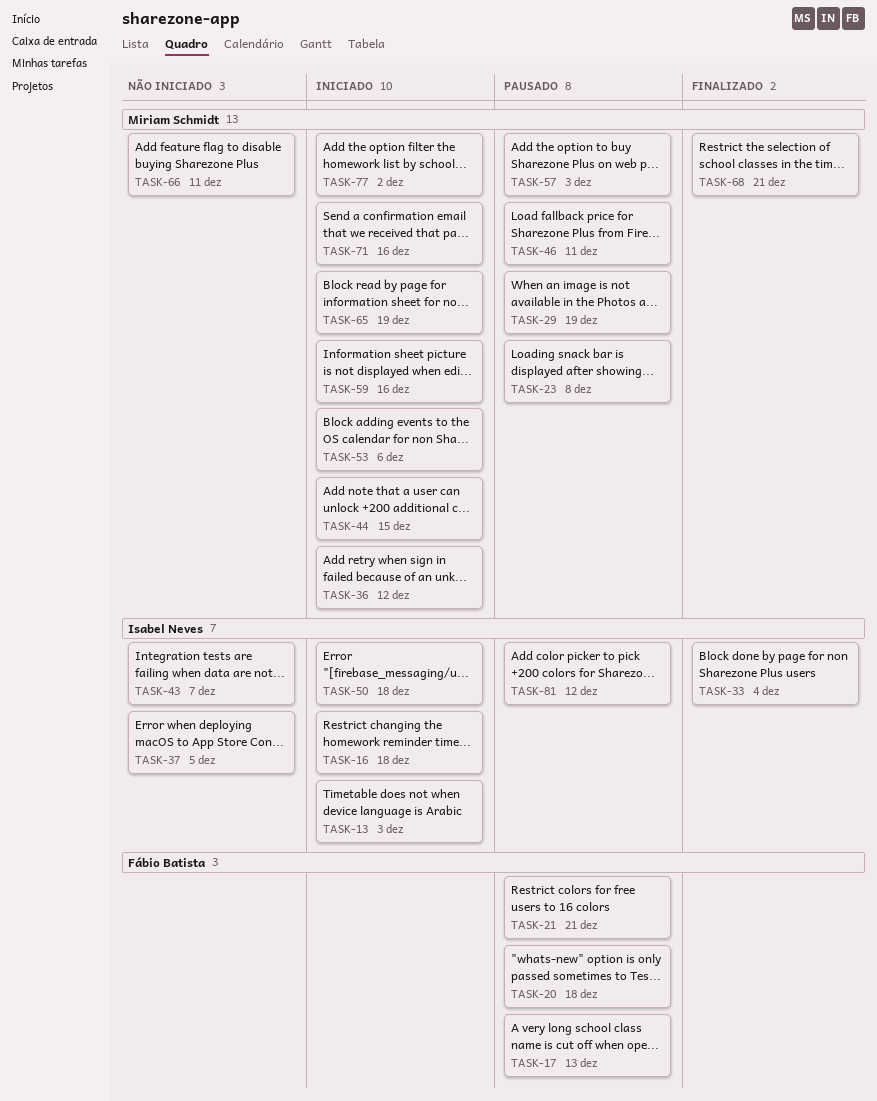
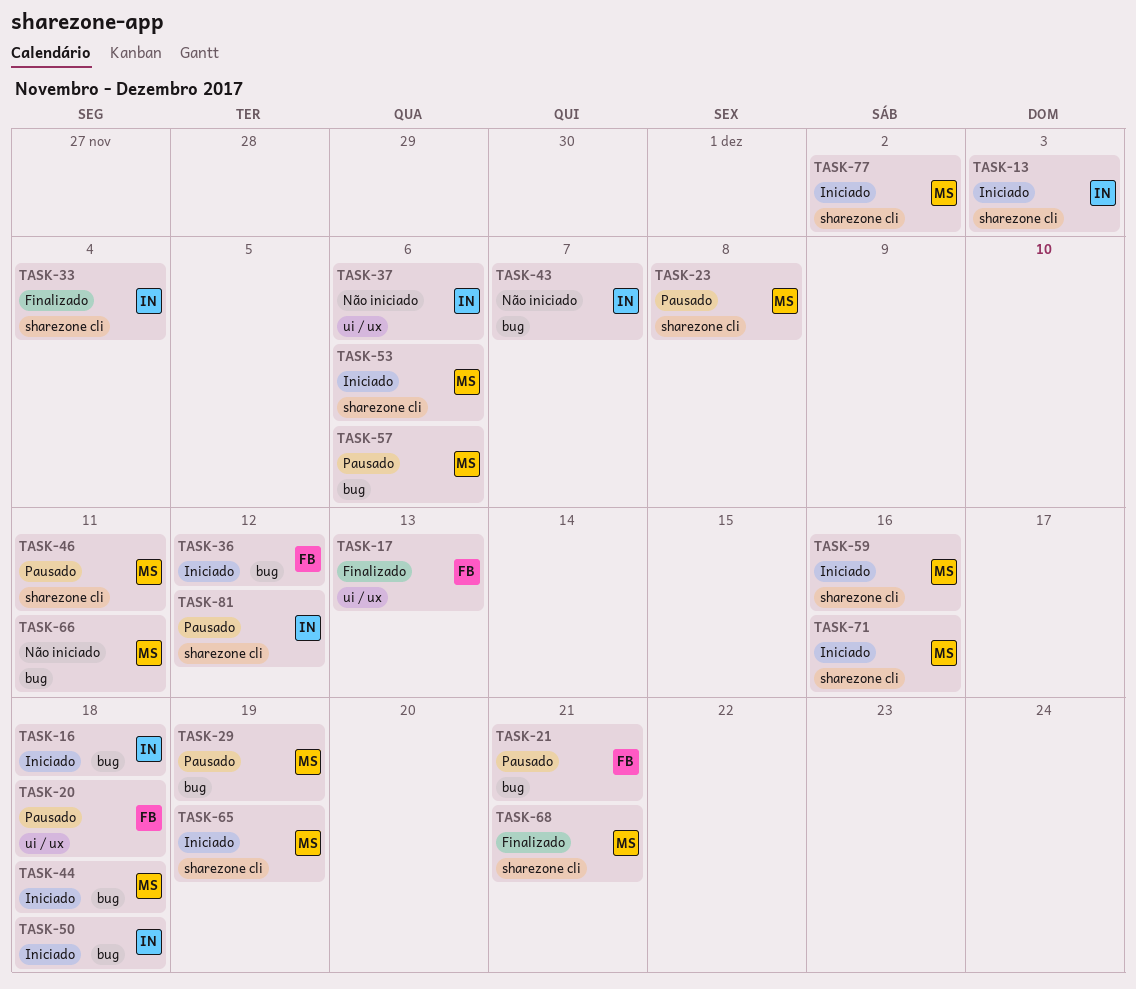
TASK-17, status: Pausado -> Finalizado
TASK-36, owner: Miriam Schmidt -> Fábio Batista
TASK-37, due: Dec 5 -> Dec 6
TASK-44, due: Dec 15 -> Dec 18
TASK-57, due: Dec 3 -> Dec 6

